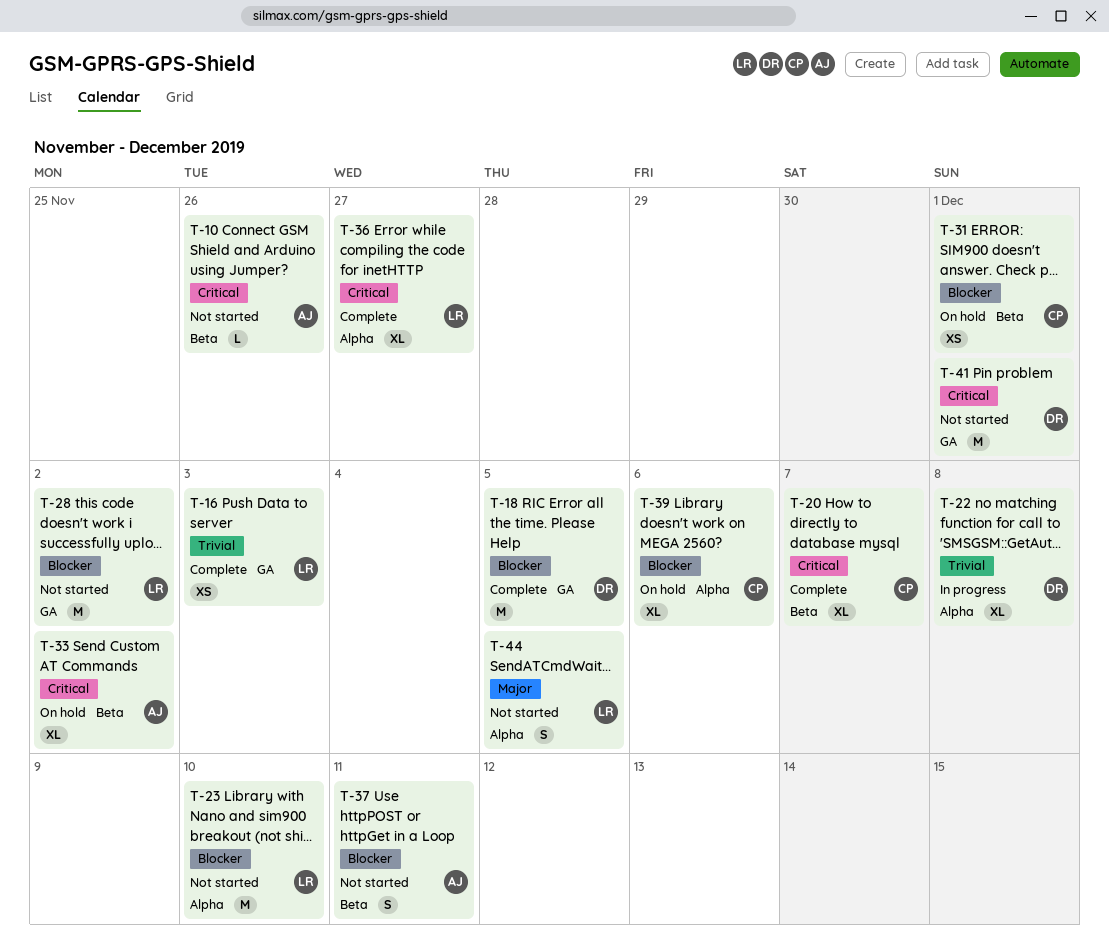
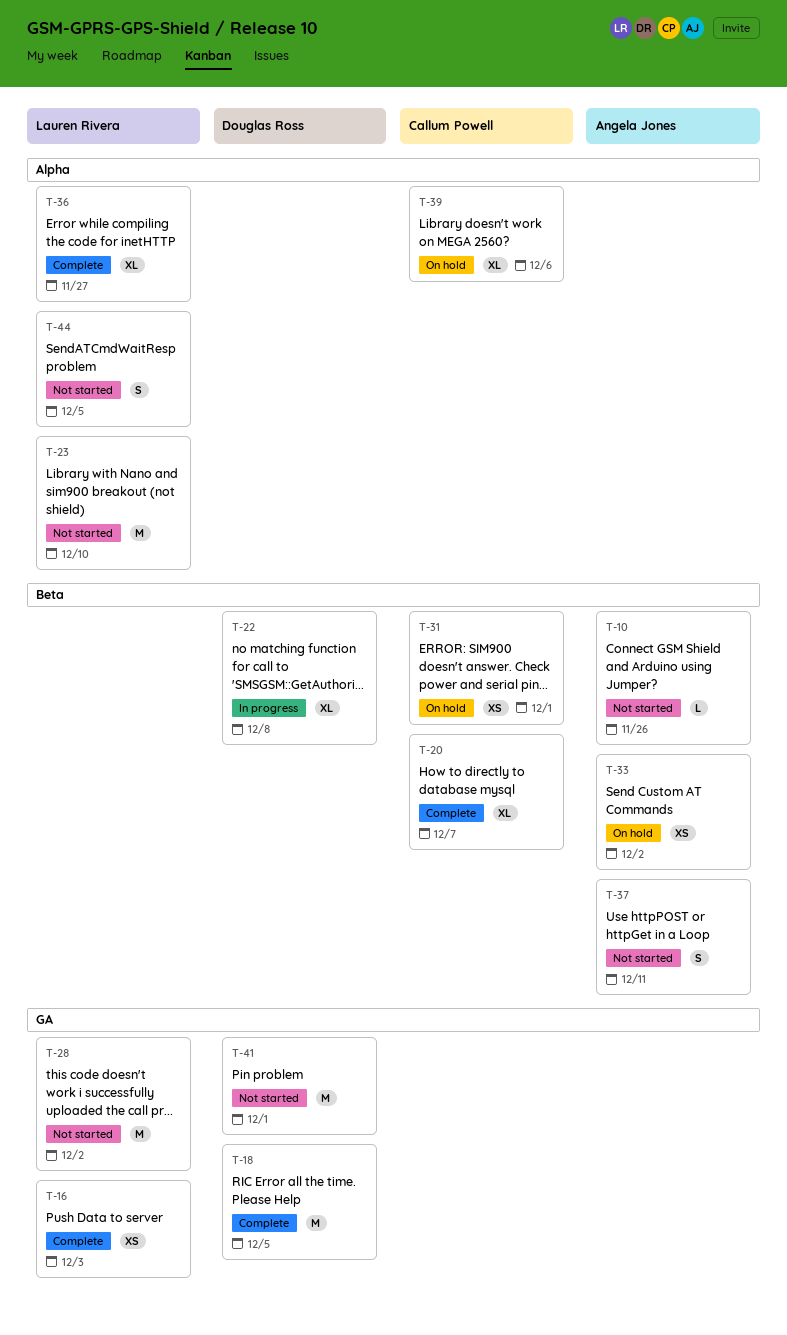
T-22, label: Alpha -> Beta
T-33, estimate: XL -> XS

